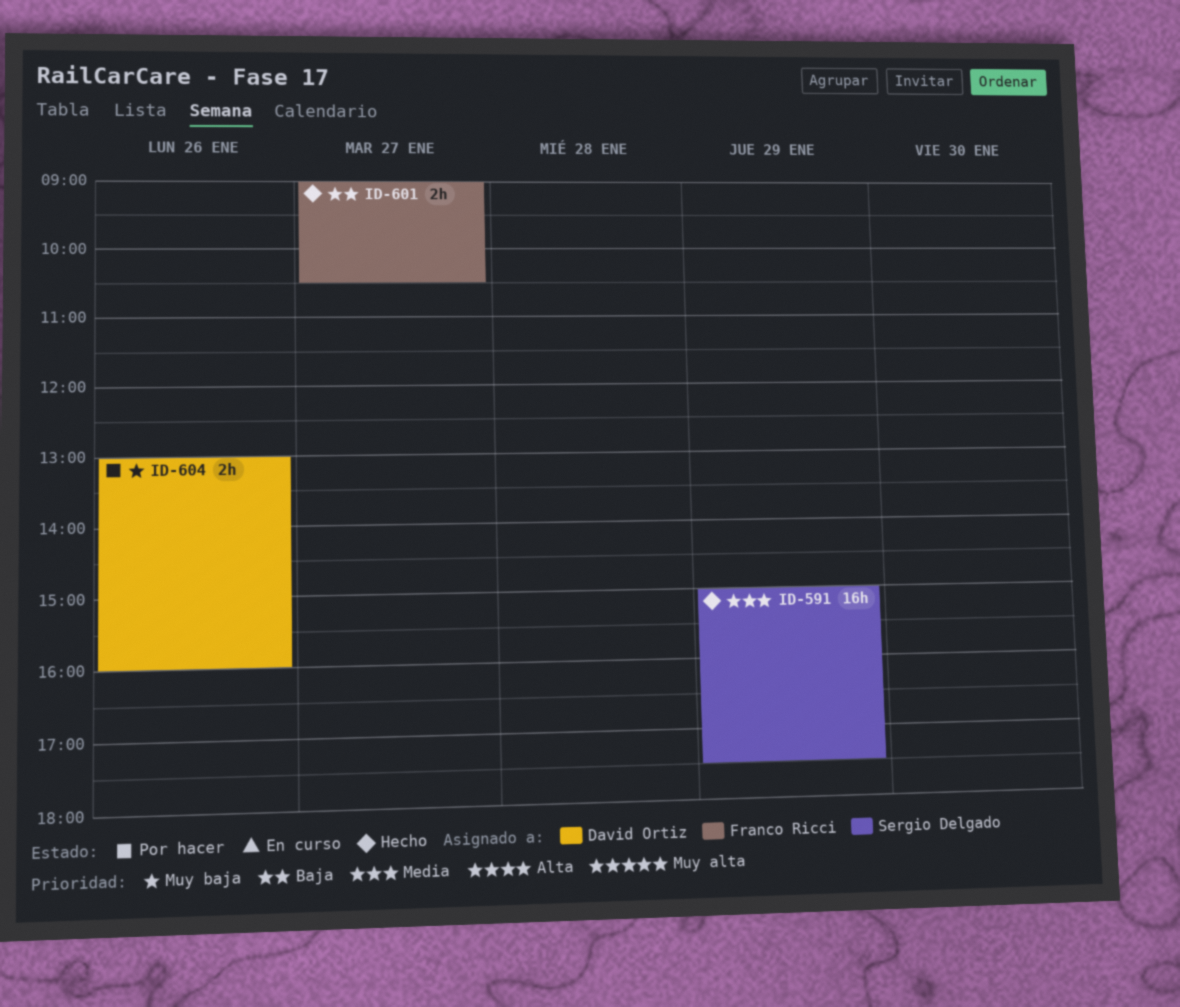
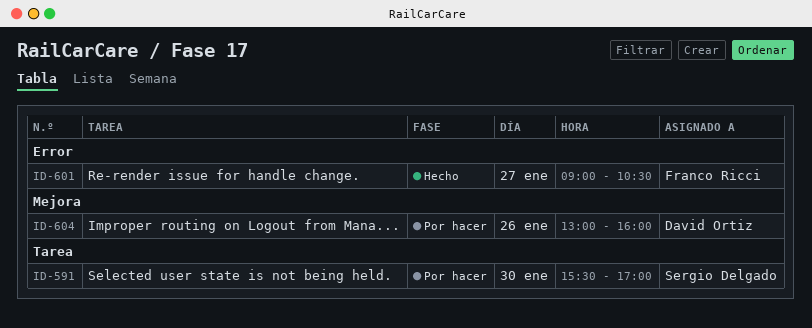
ID-591, status: Hecho -> Por hacer
ID-591, day: Jan 29 -> Jan 30
ID-591, begins: 15:00 -> 15:30
ID-591, ends: 17:30 -> 17:00

